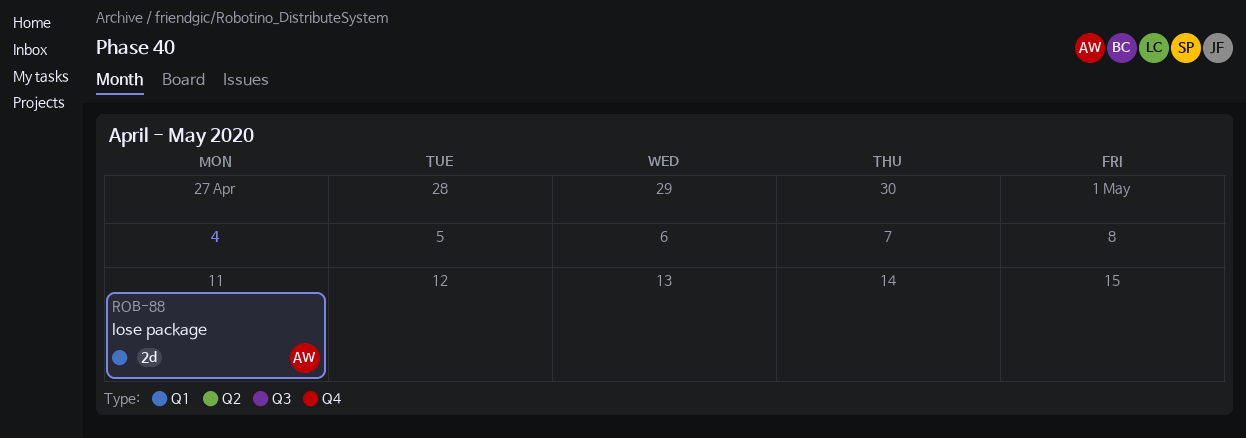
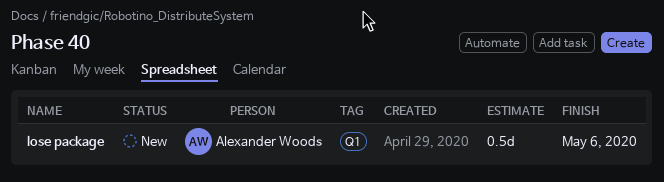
lose package, estimate: 2d -> 0.5d
lose package, due: May 11 -> May 6

